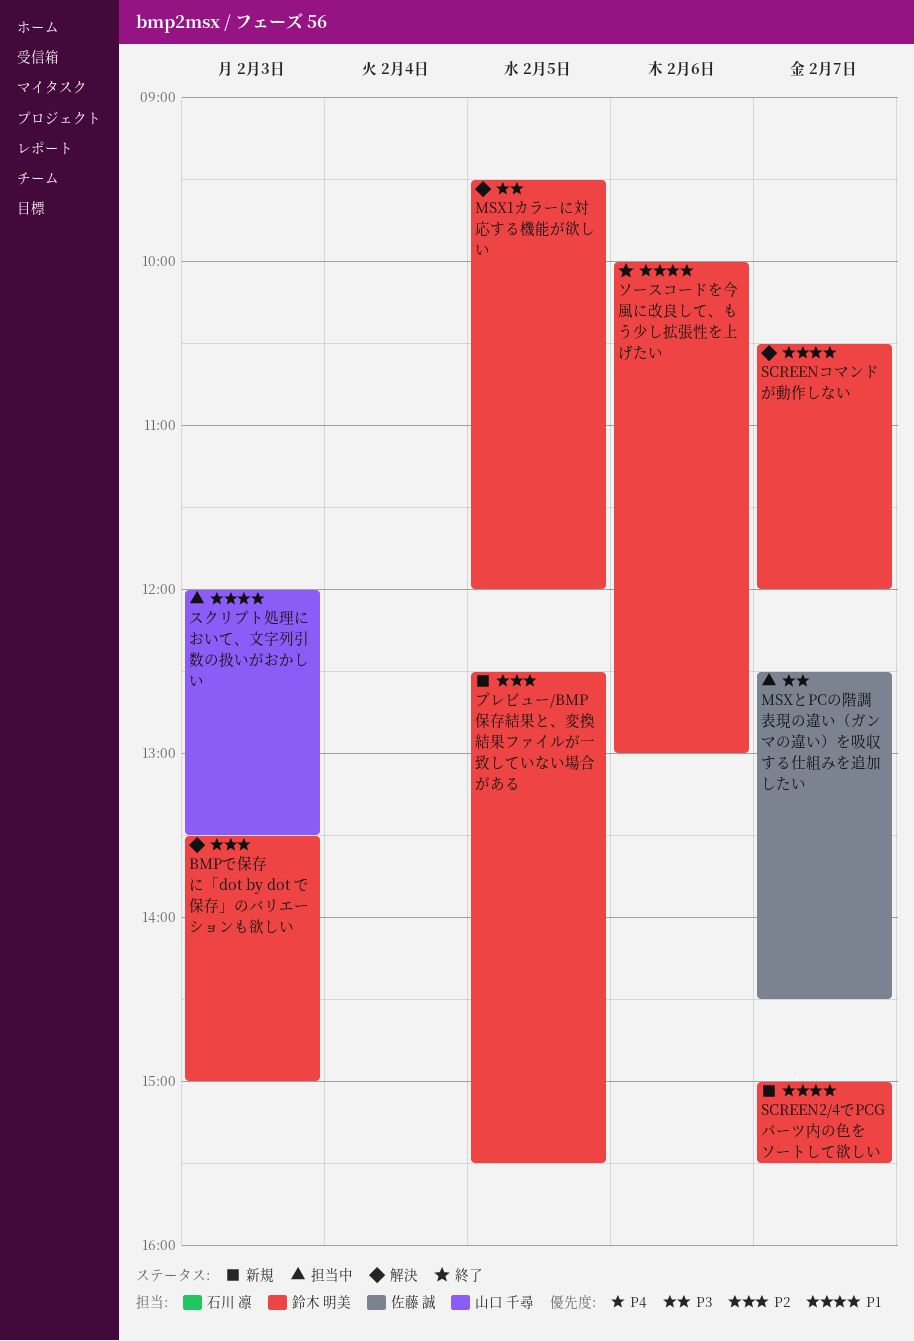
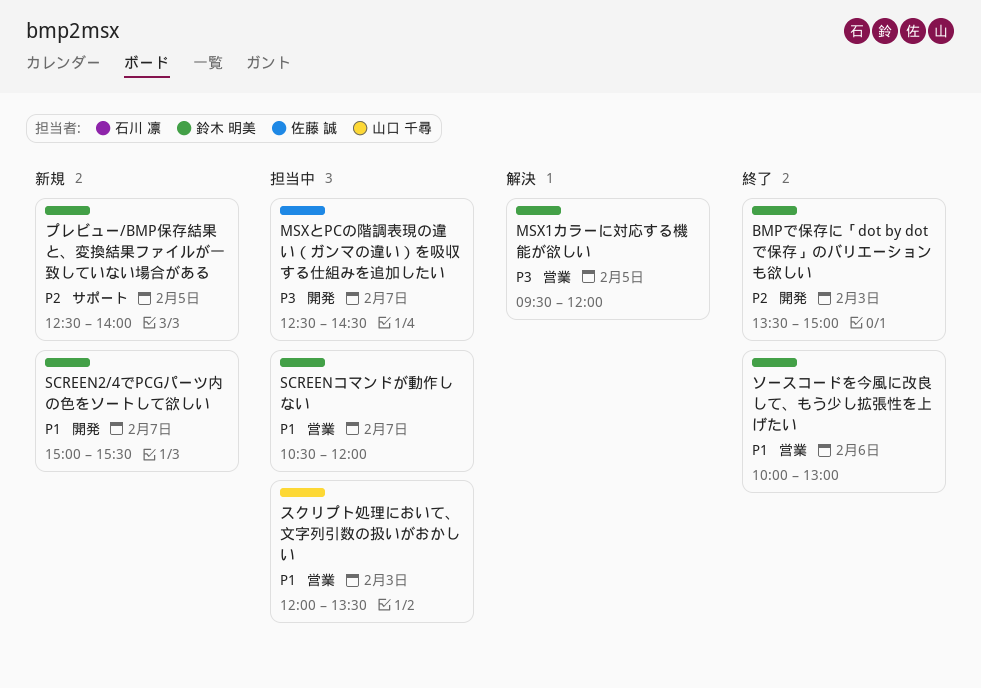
BMPで保存に「dot by dot で保存」のバリエーションも欲しい, status: 解決 -> 終了
SCREENコマンドが動作しない, status: 解決 -> 担当中
プレビュー/BMP保存結果と、変換結果ファイルが一致していない場合がある, ends: 15:30 -> 14:00

